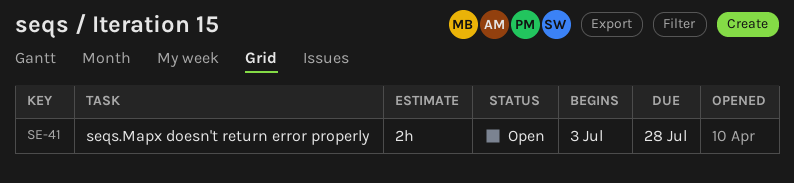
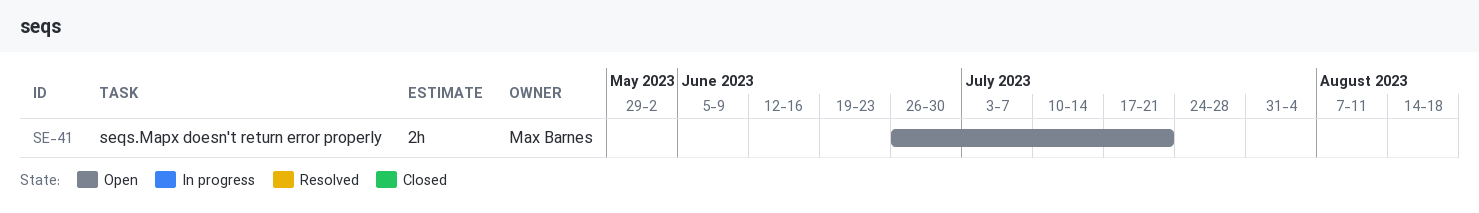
SE-41, start: Jul 3 -> Jun 26
SE-41, due: Jul 28 -> Jul 21

